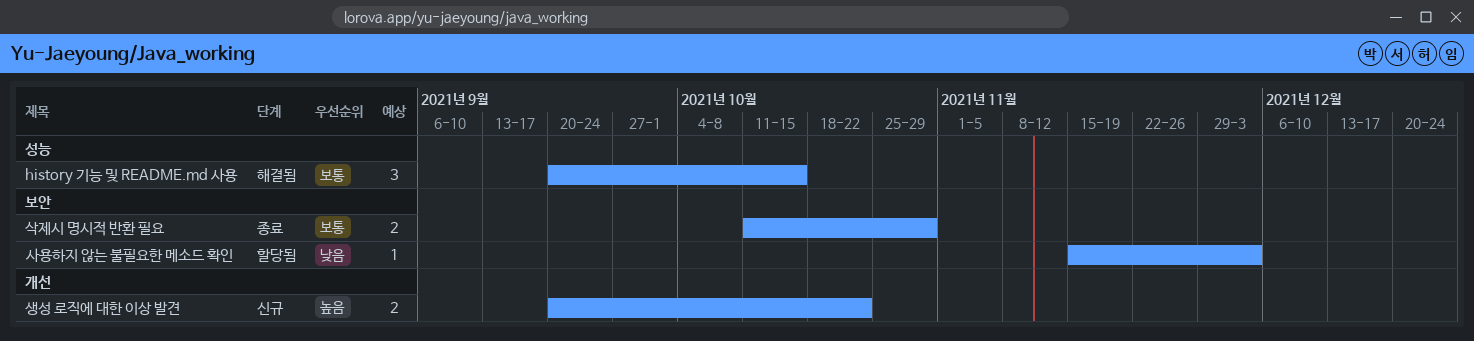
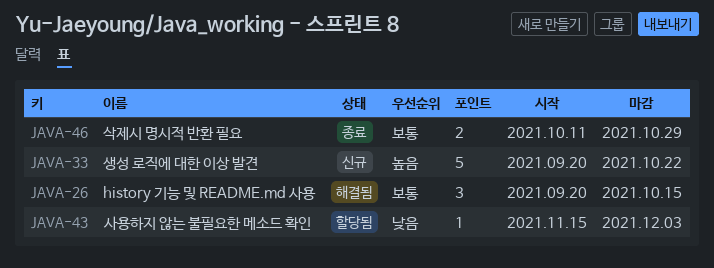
생성 로직에 대한 이상 발견, estimate: 2 -> 5

